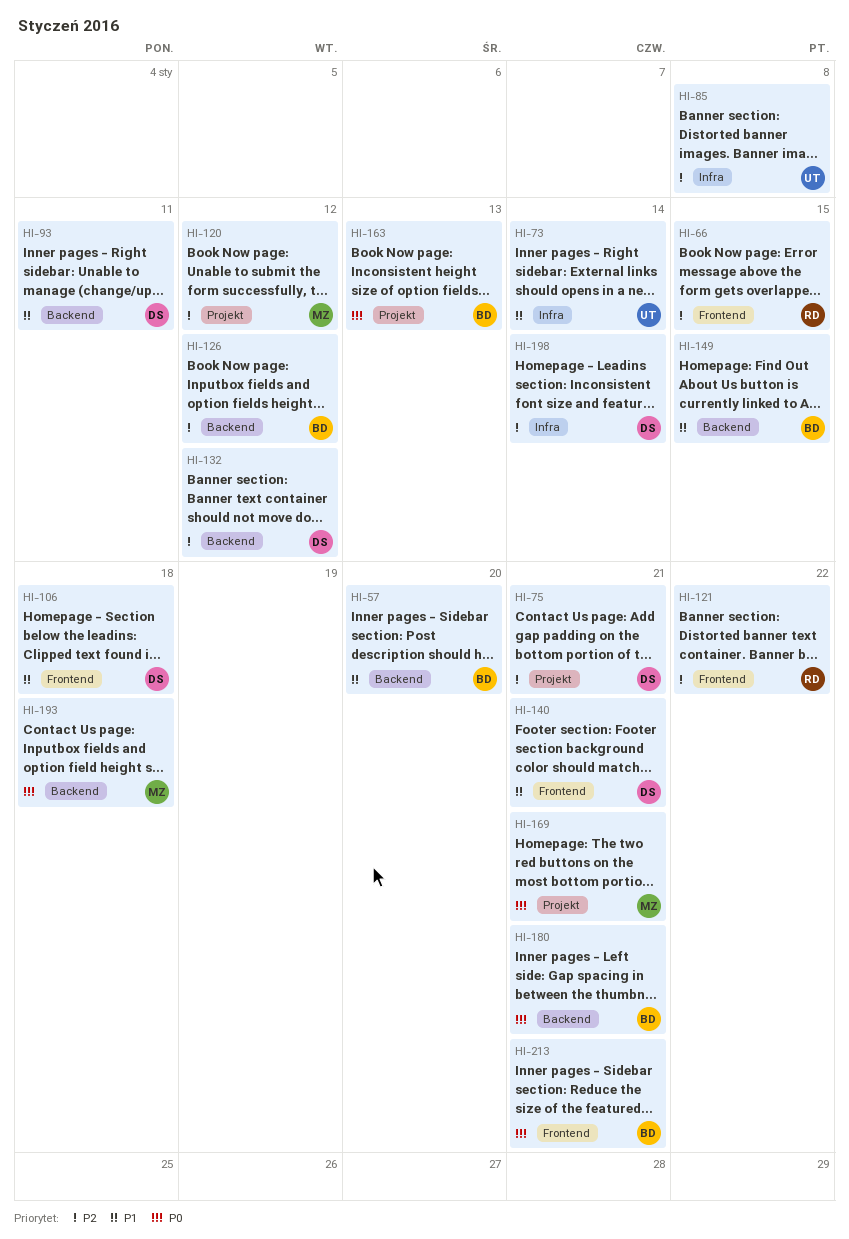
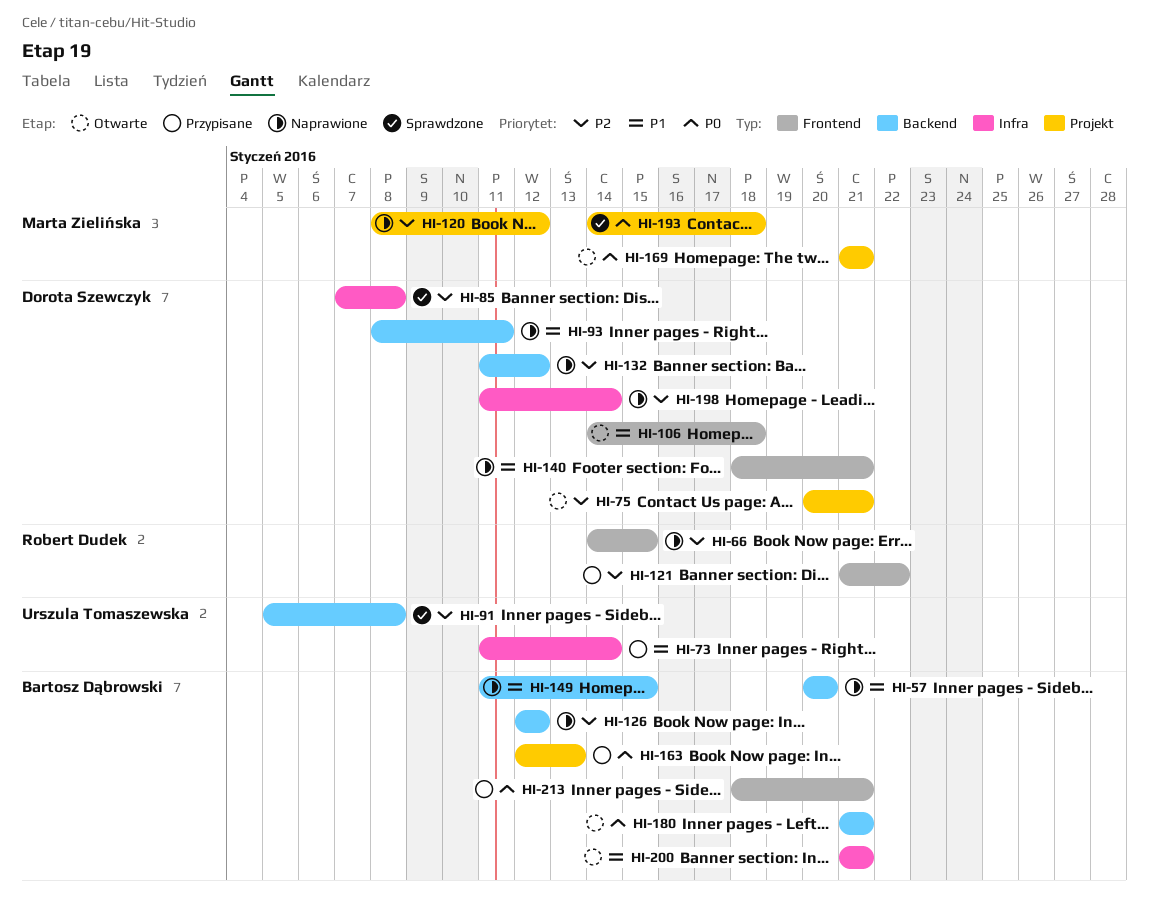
HI-85, owner: Urszula Tomaszewska -> Dorota Szewczyk
HI-91: none -> present
HI-193, label: Backend -> Projekt
HI-200: none -> present

